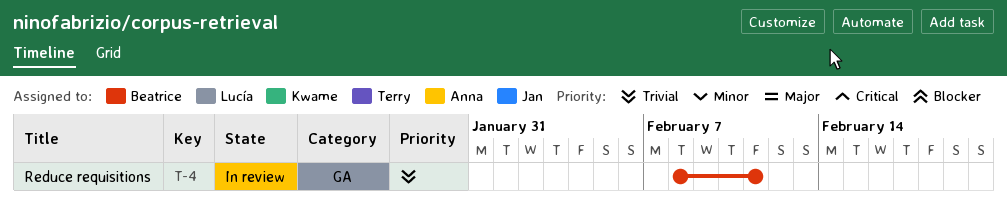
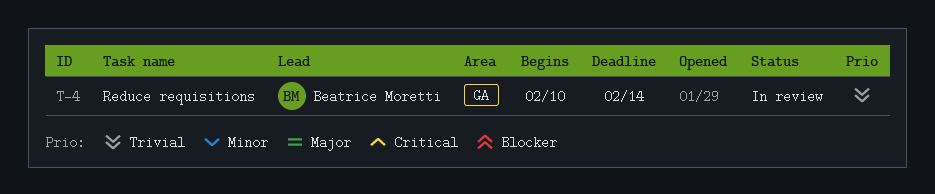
T-4, start: Feb 8 -> Feb 10
T-4, due: Feb 11 -> Feb 14

